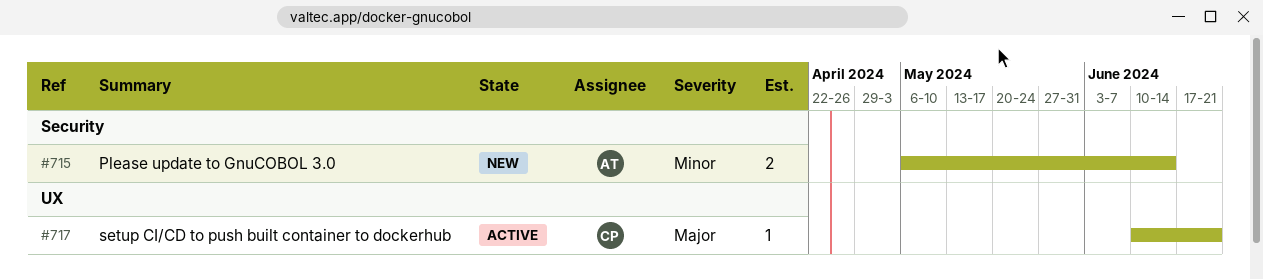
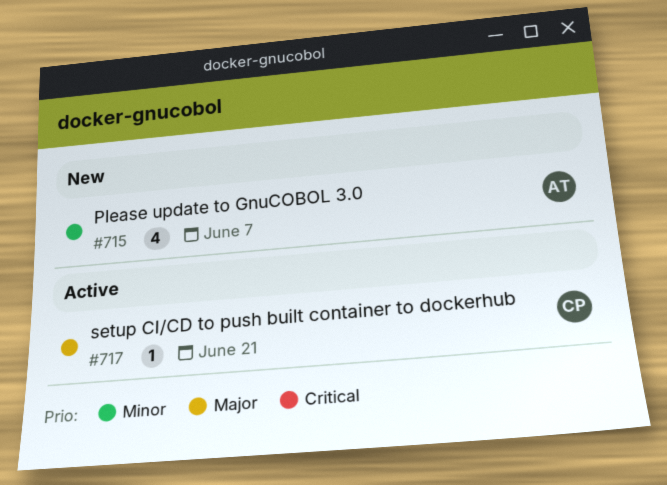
#715, estimate: 2 -> 4
#715, due: Jun 14 -> Jun 7

